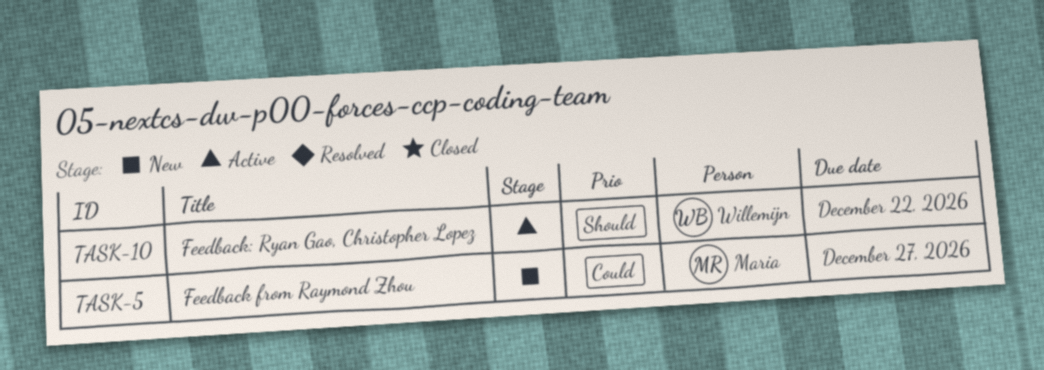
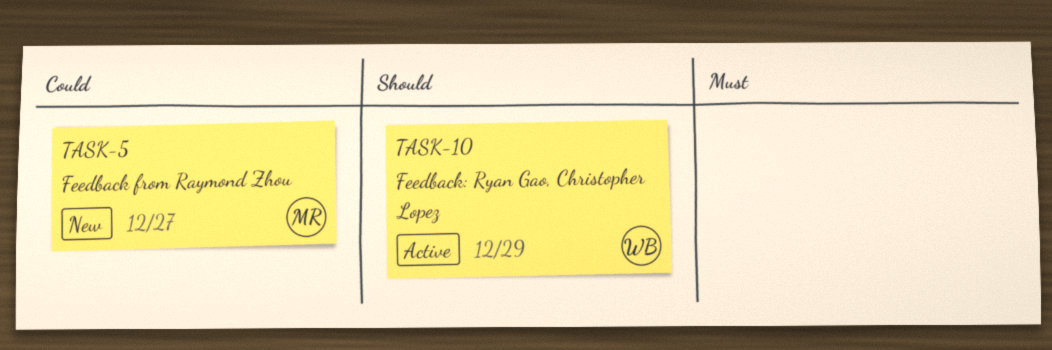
TASK-10, due: Dec 22 -> Dec 29

